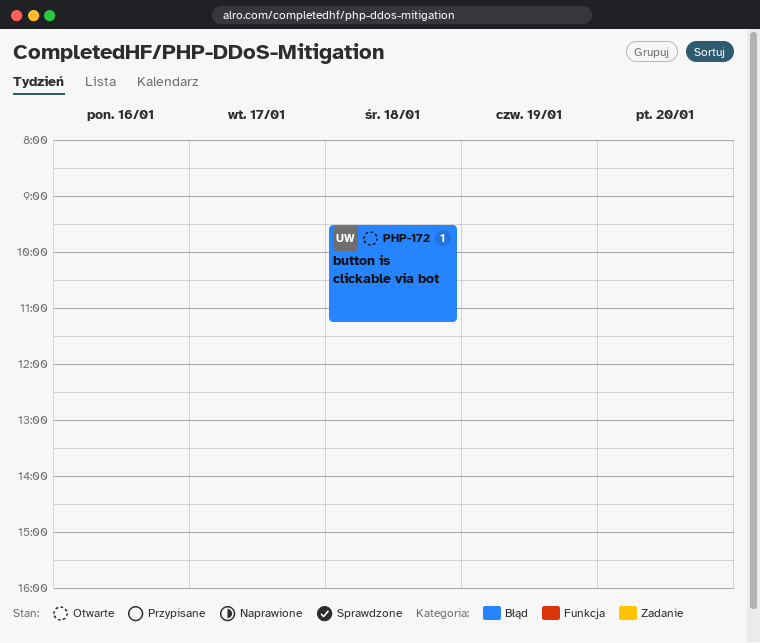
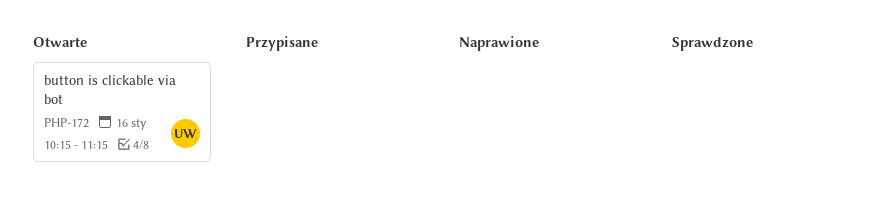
PHP-172, day: Jan 18 -> Jan 16
PHP-172, begins: 09:30 -> 10:15

